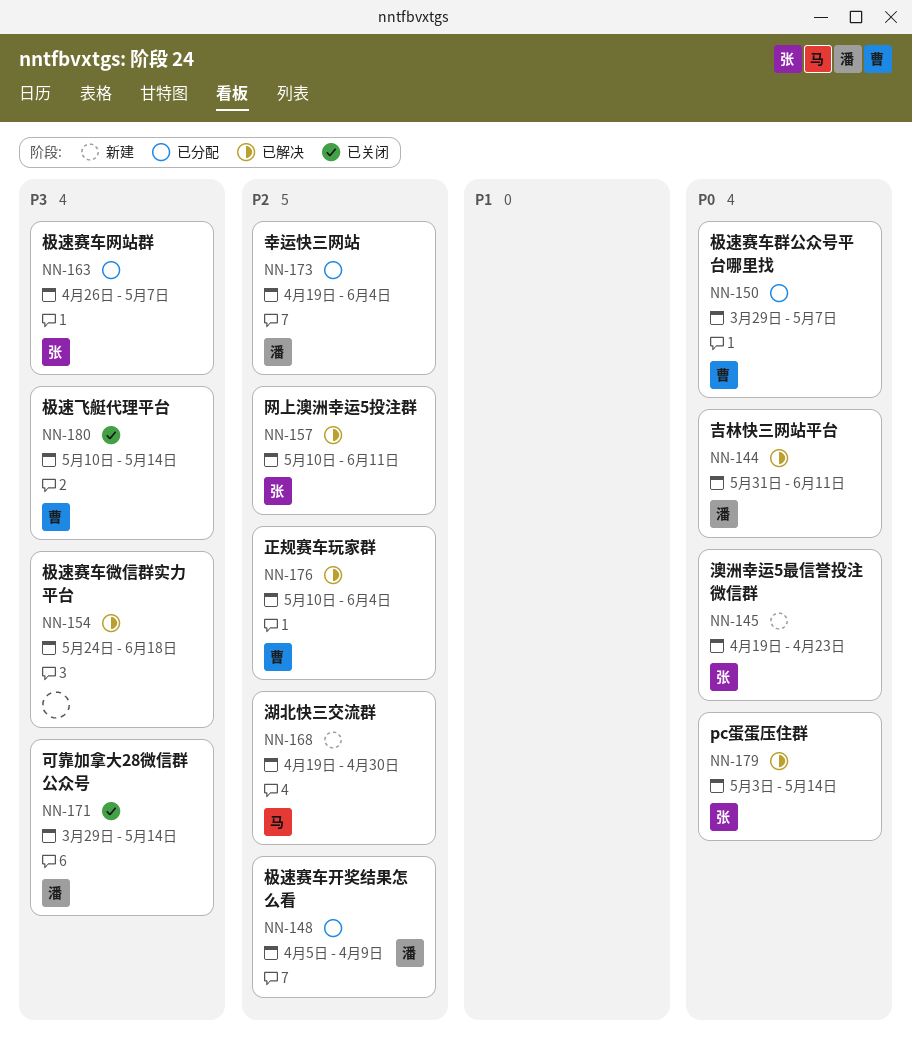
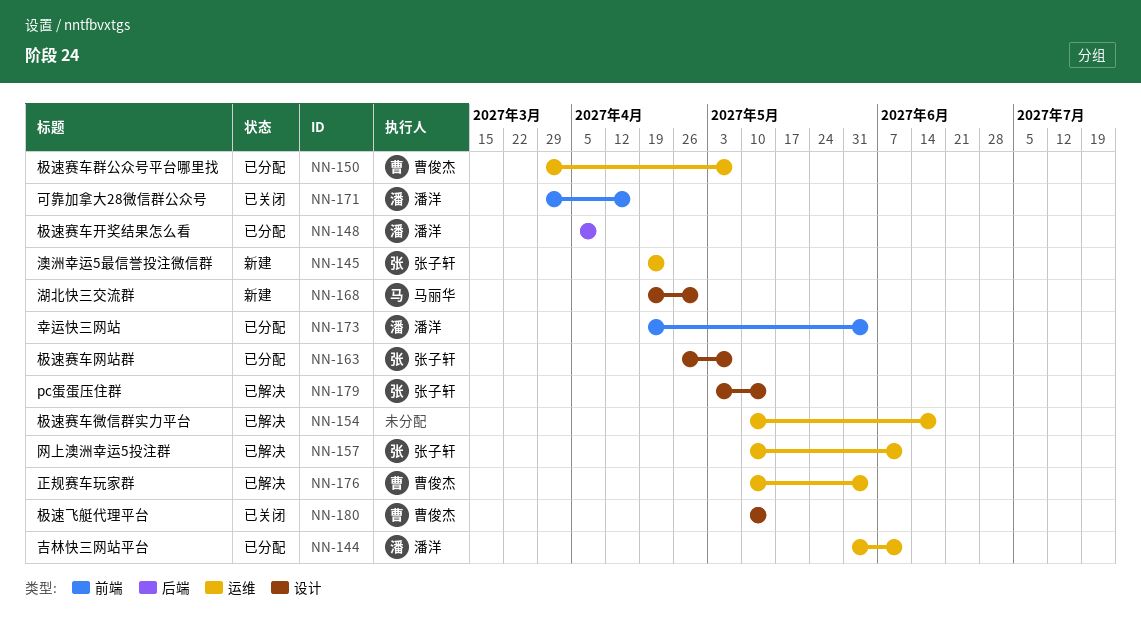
NN-144, status: 已解决 -> 已分配
NN-154, start: May 24 -> May 10
NN-171, due: May 14 -> Apr 16

